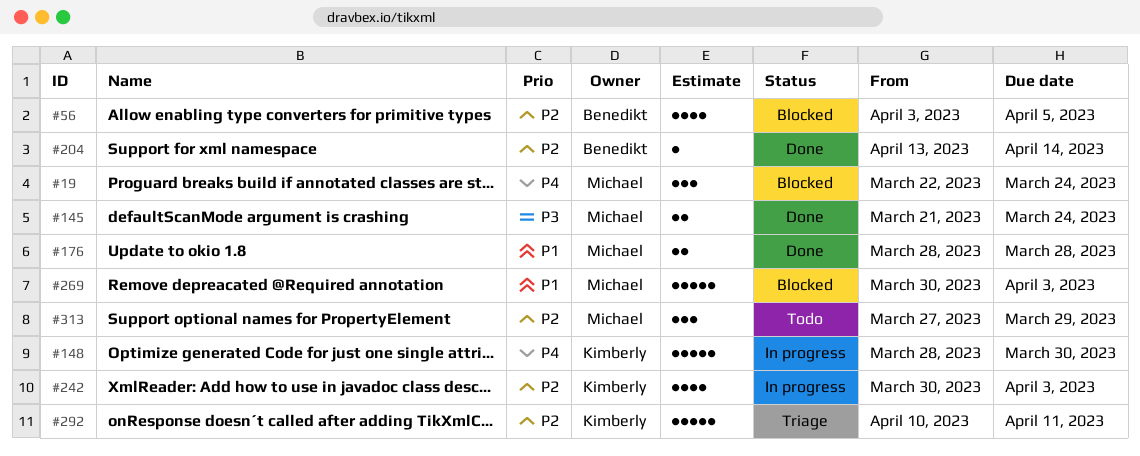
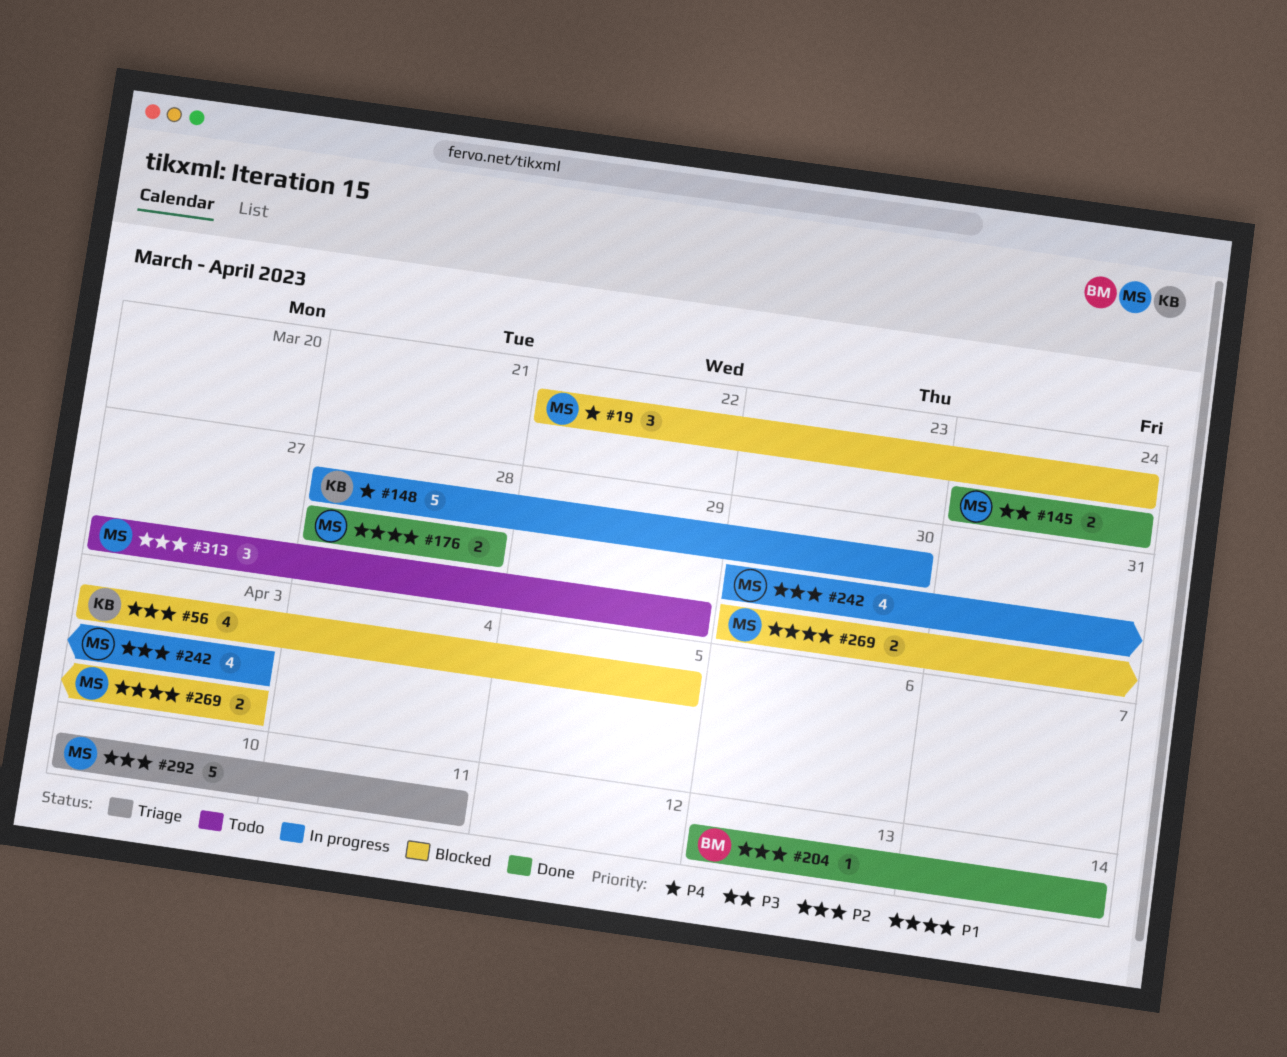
#56, owner: Benedikt -> Kimberly
#145, start: Mar 21 -> Mar 24
#242, owner: Kimberly -> Michael
#269, estimate: 5 -> 2
#292, owner: Kimberly -> Michael

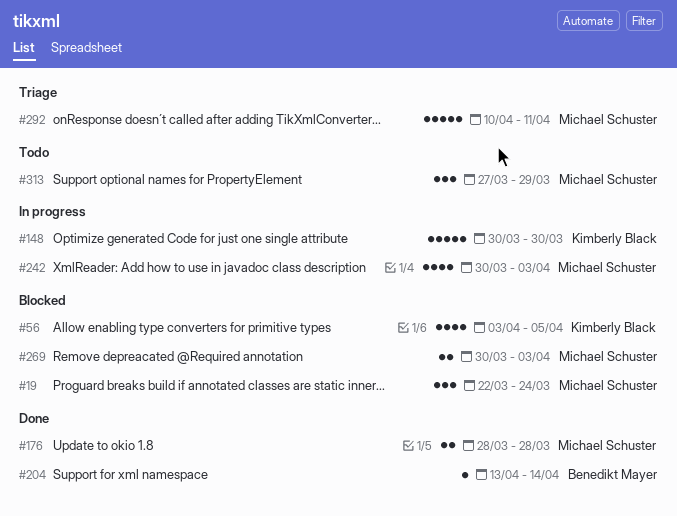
#145: present -> none
#148, start: Mar 28 -> Mar 30

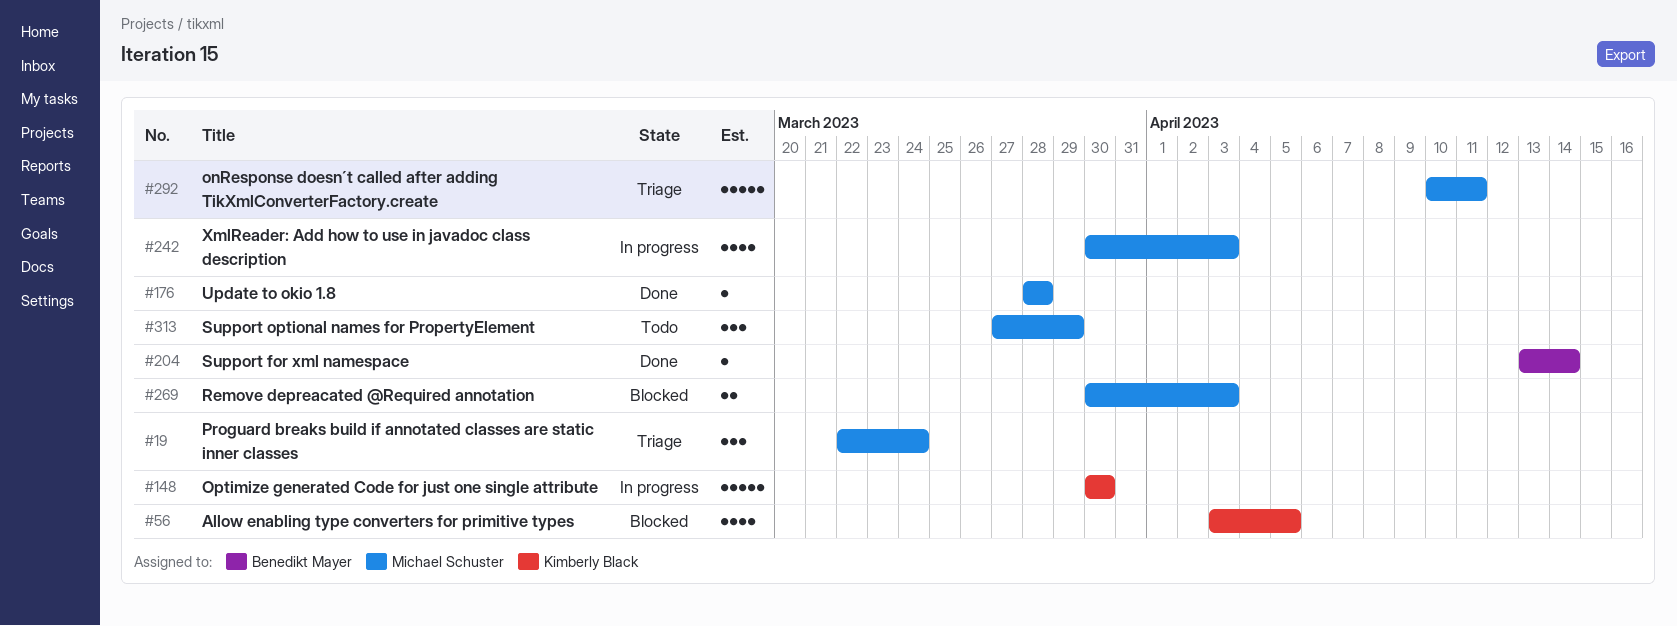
#19, status: Blocked -> Triage
#176, estimate: 2 -> 1

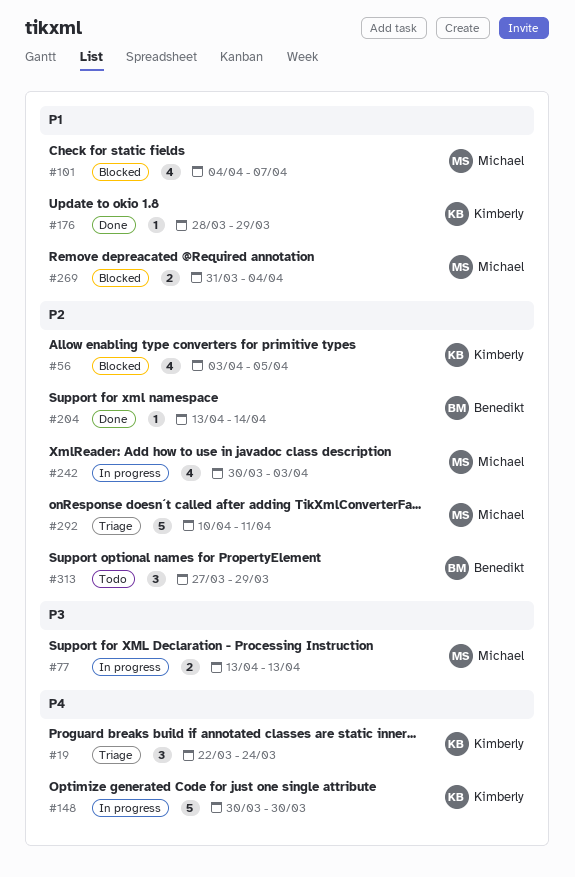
#19, owner: Michael Schuster -> Kimberly Black
#77: none -> present
#101: none -> present
#176, owner: Michael Schuster -> Kimberly Black
#176, due: Mar 28 -> Mar 29
#269, start: Mar 30 -> Mar 31
#269, due: Apr 3 -> Apr 4
#313, owner: Michael Schuster -> Benedikt Mayer

